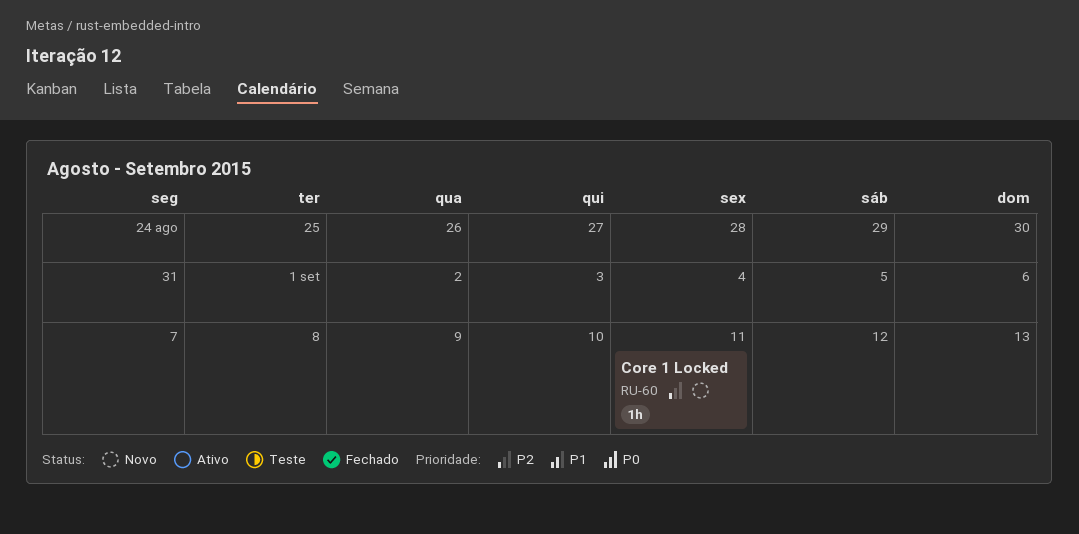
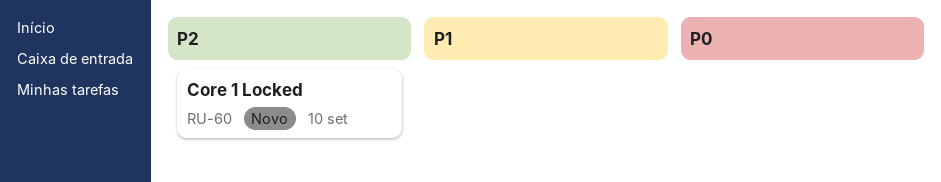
RU-60, due: Sep 11 -> Sep 10

